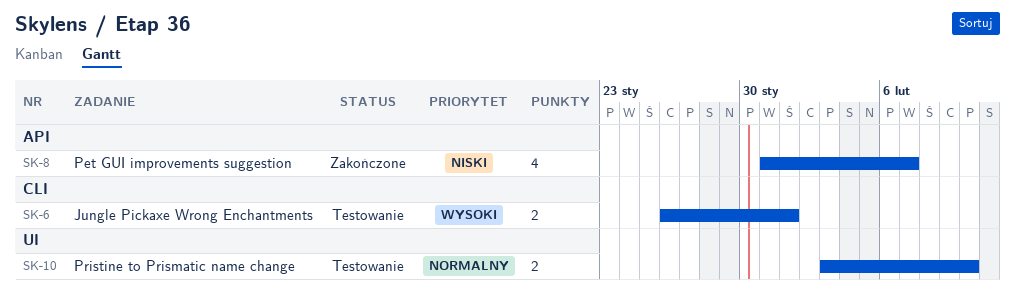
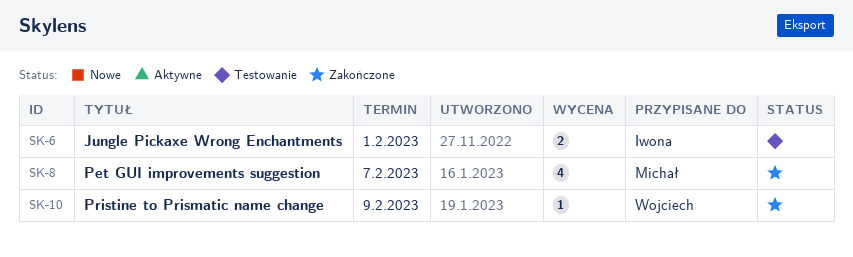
SK-10, status: Testowanie -> Zakończone
SK-10, estimate: 2 -> 1
SK-10, due: Feb 10 -> Feb 9

